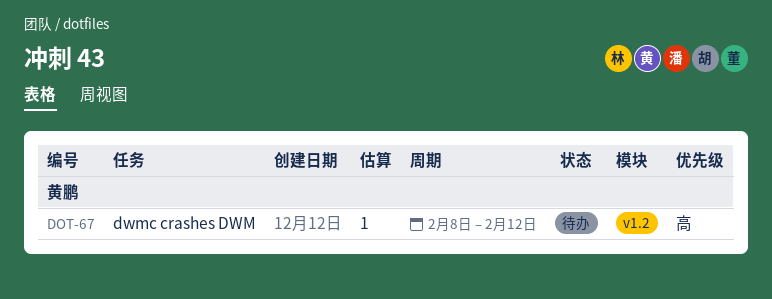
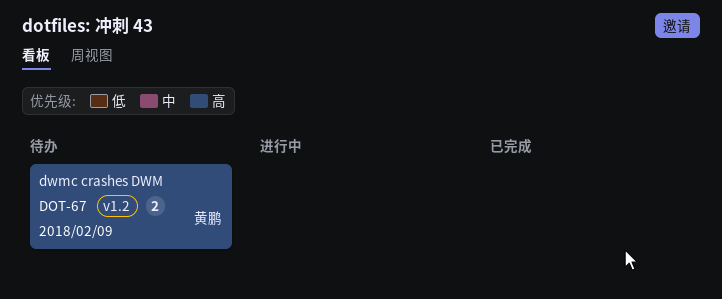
DOT-67, estimate: 1 -> 2
DOT-67, due: Feb 12 -> Feb 9

